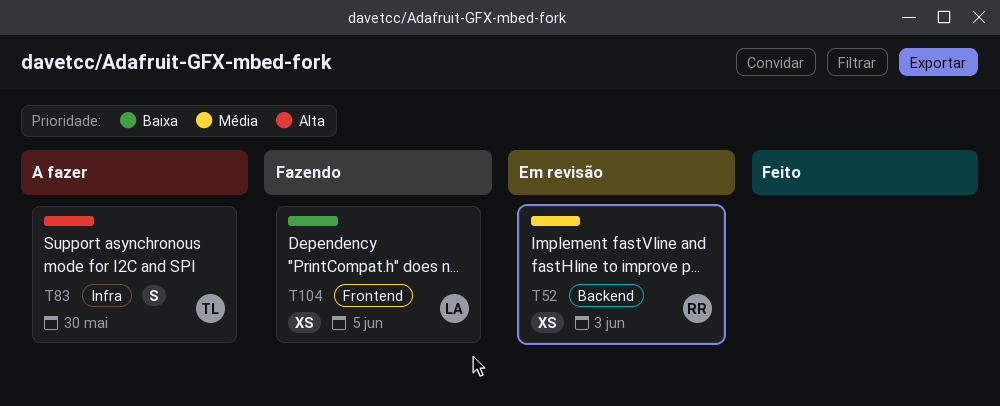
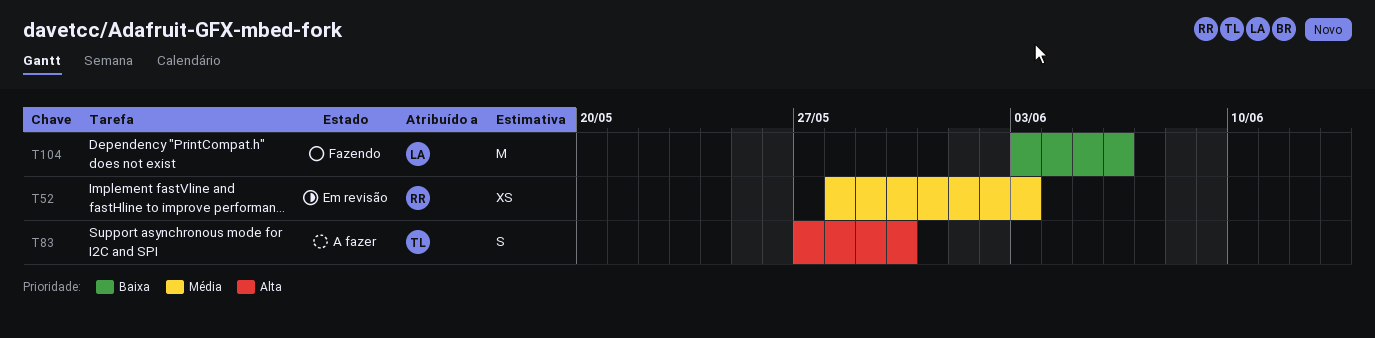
T104, estimate: XS -> M
T104, due: Jun 5 -> Jun 6

